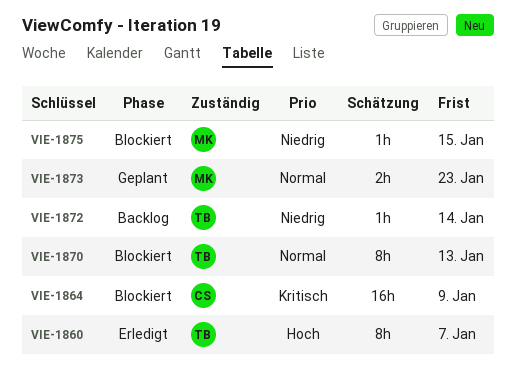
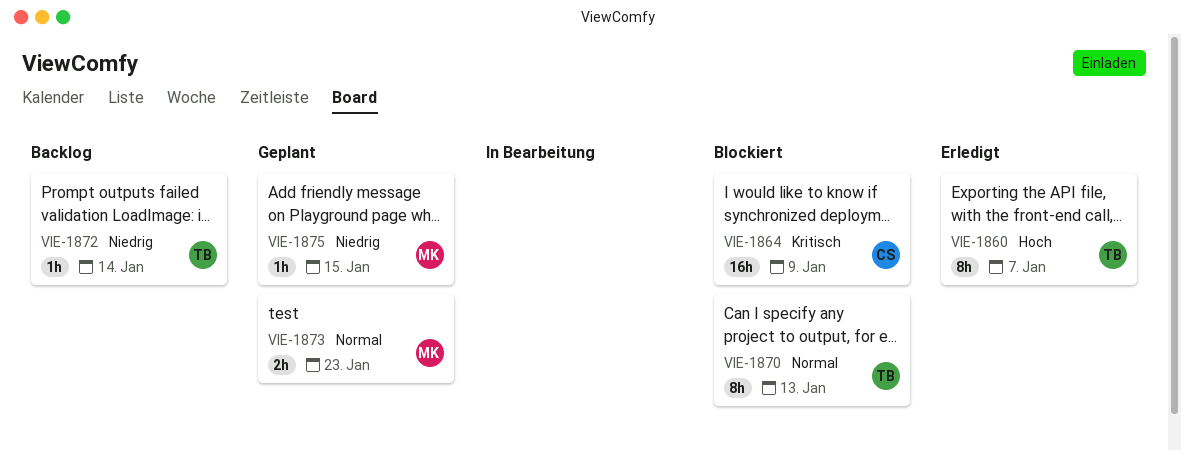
VIE-1875, status: Blockiert -> Geplant

